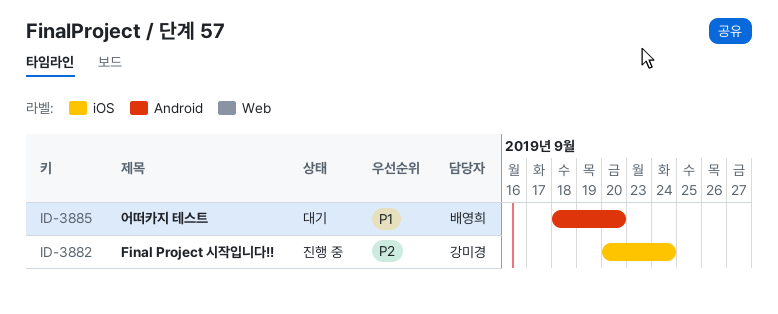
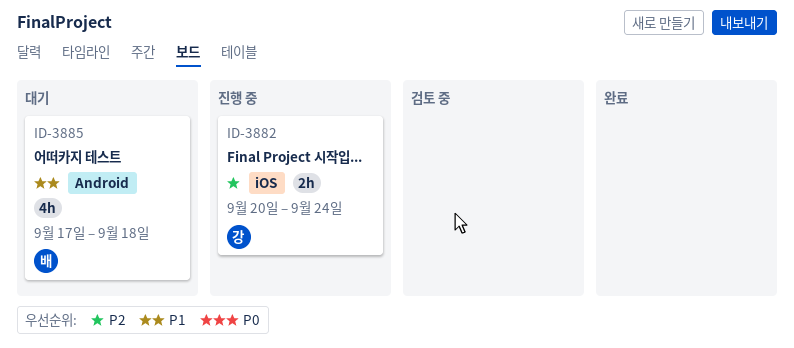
ID-3885, start: Sep 18 -> Sep 17
ID-3885, due: Sep 20 -> Sep 18

